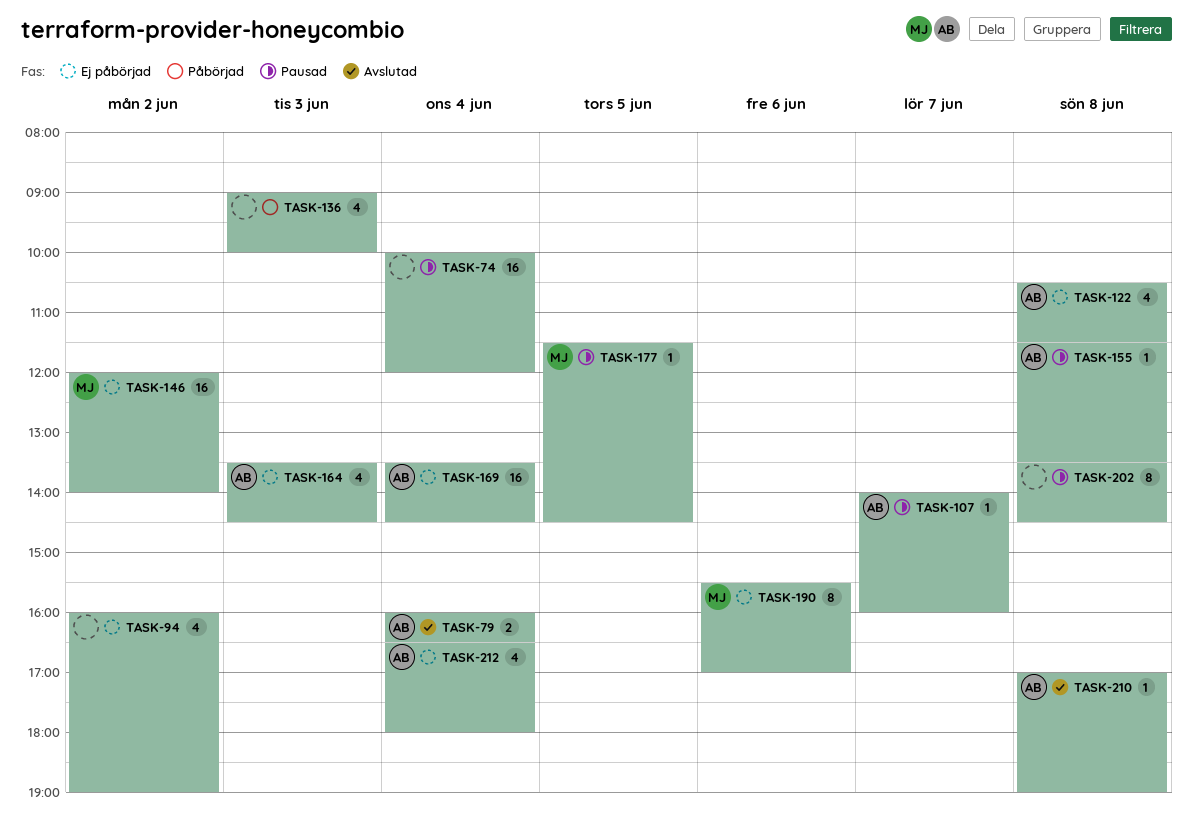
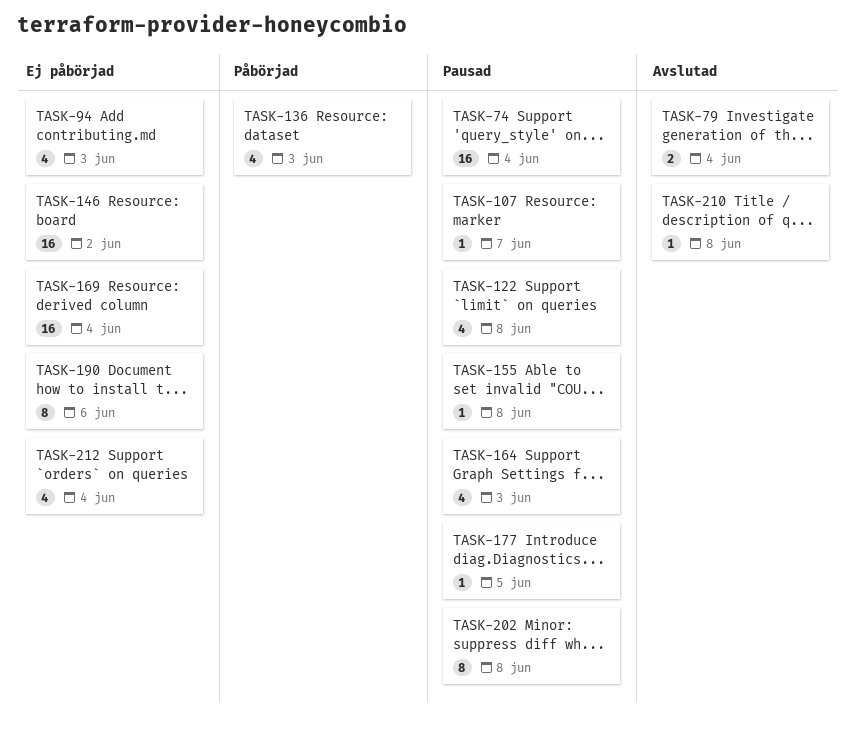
TASK-94, day: Jun 2 -> Jun 3
TASK-122, status: Ej påbörjad -> Pausad
TASK-164, status: Ej påbörjad -> Pausad

